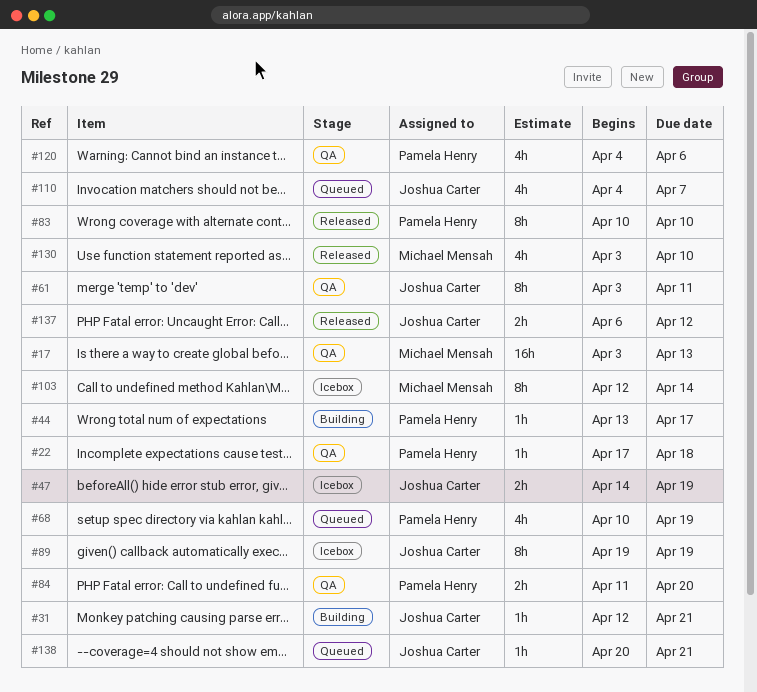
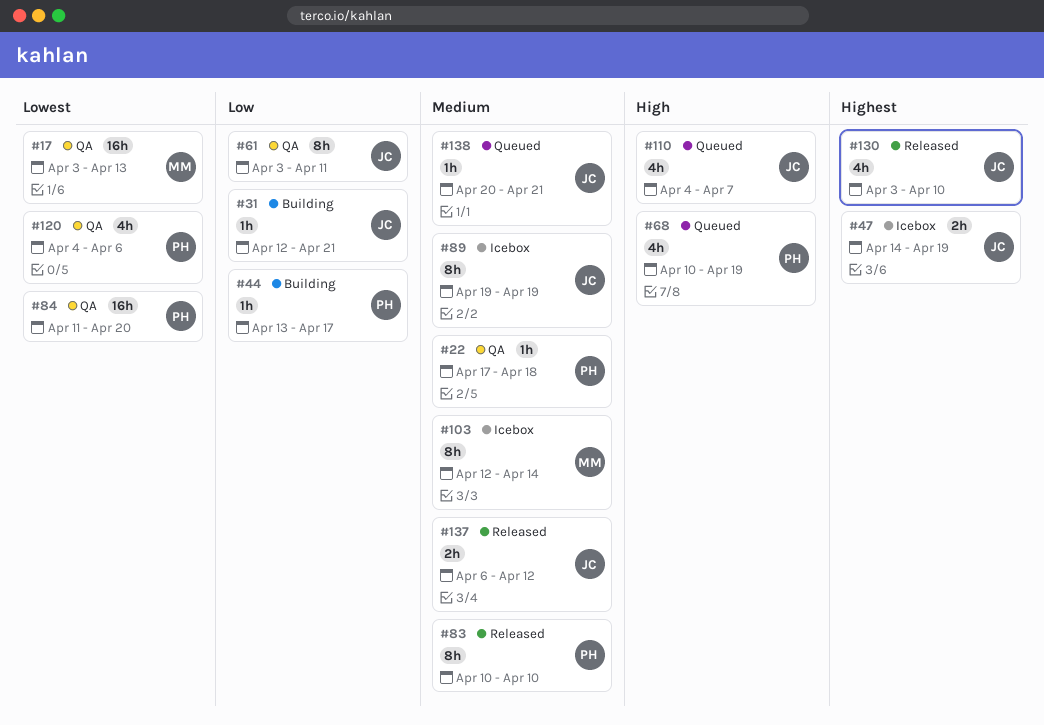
#84, estimate: 2h -> 16h
#130, owner: Michael Mensah -> Joshua Carter

